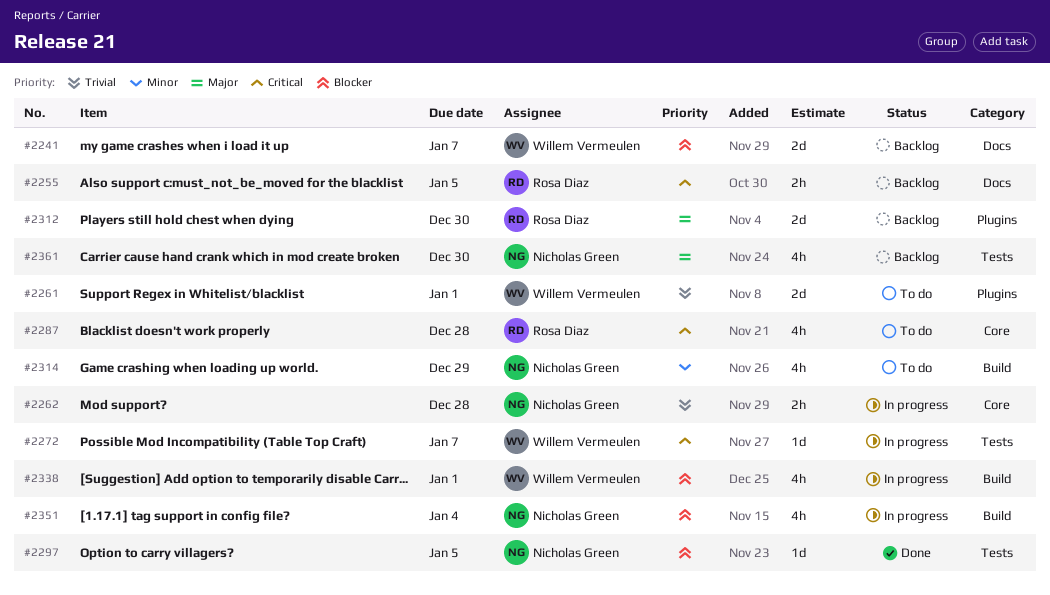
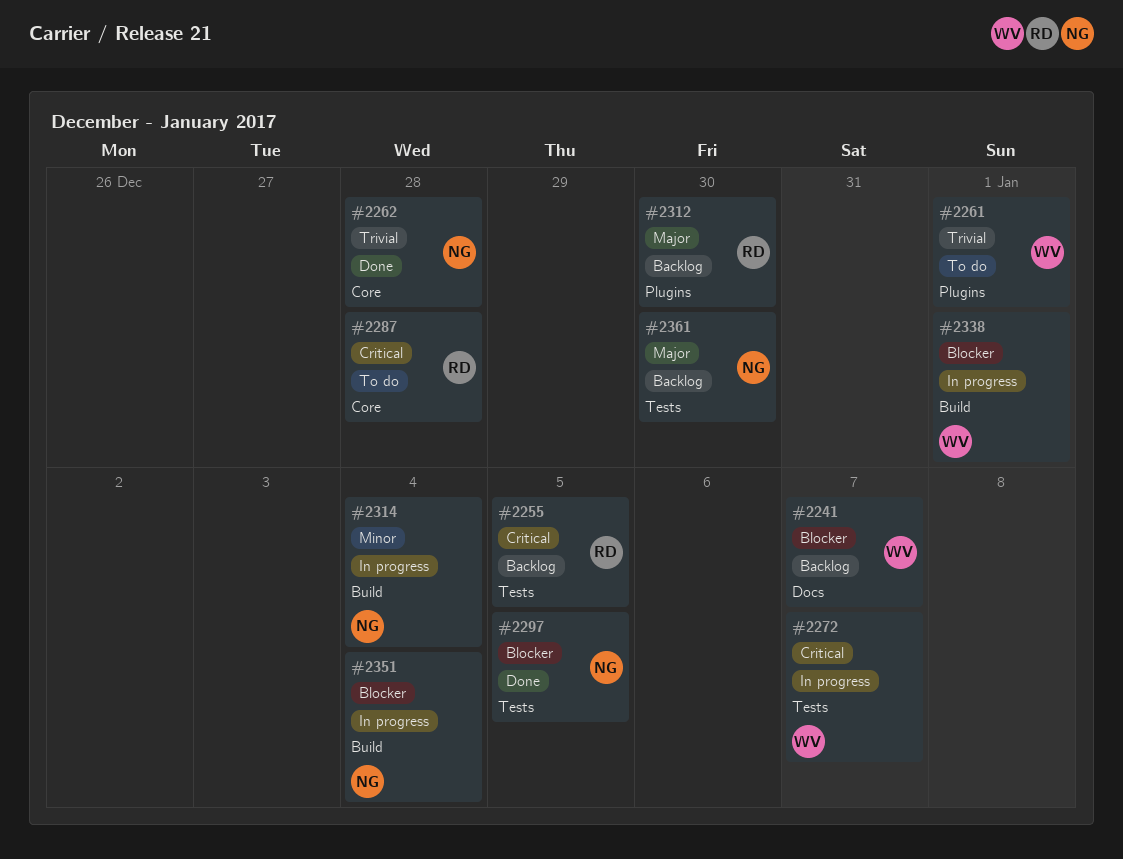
#2255, label: Docs -> Tests
#2262, status: In progress -> Done
#2314, status: To do -> In progress
#2314, due: Dec 29 -> Jan 4

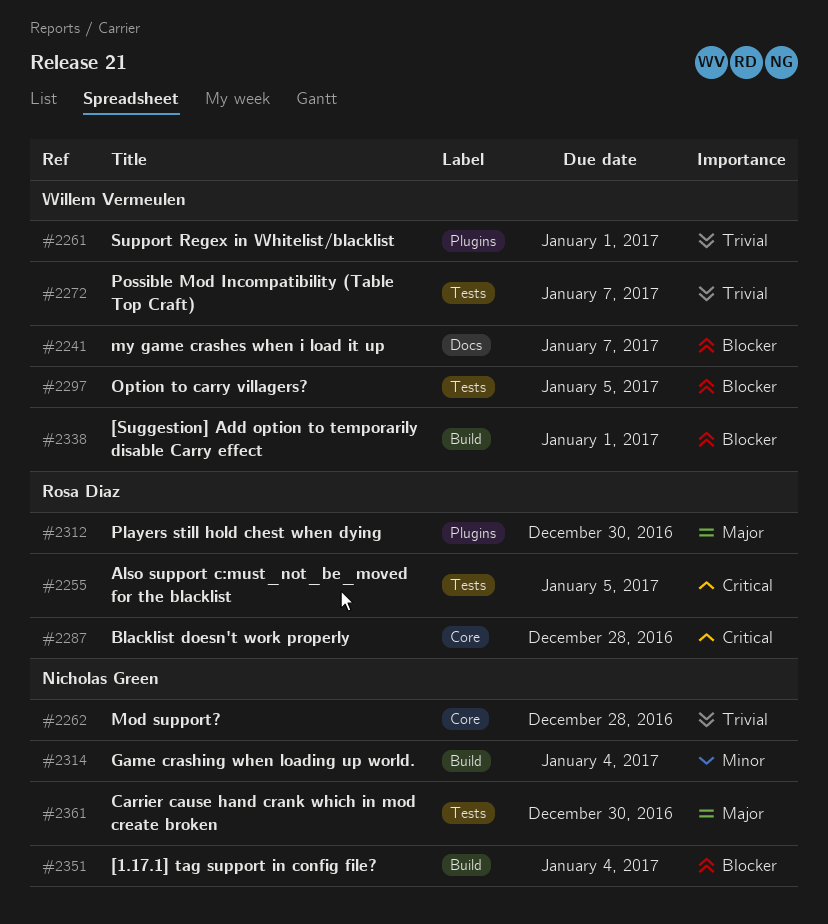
#2272, priority: Critical -> Trivial
#2297, owner: Nicholas Green -> Willem Vermeulen

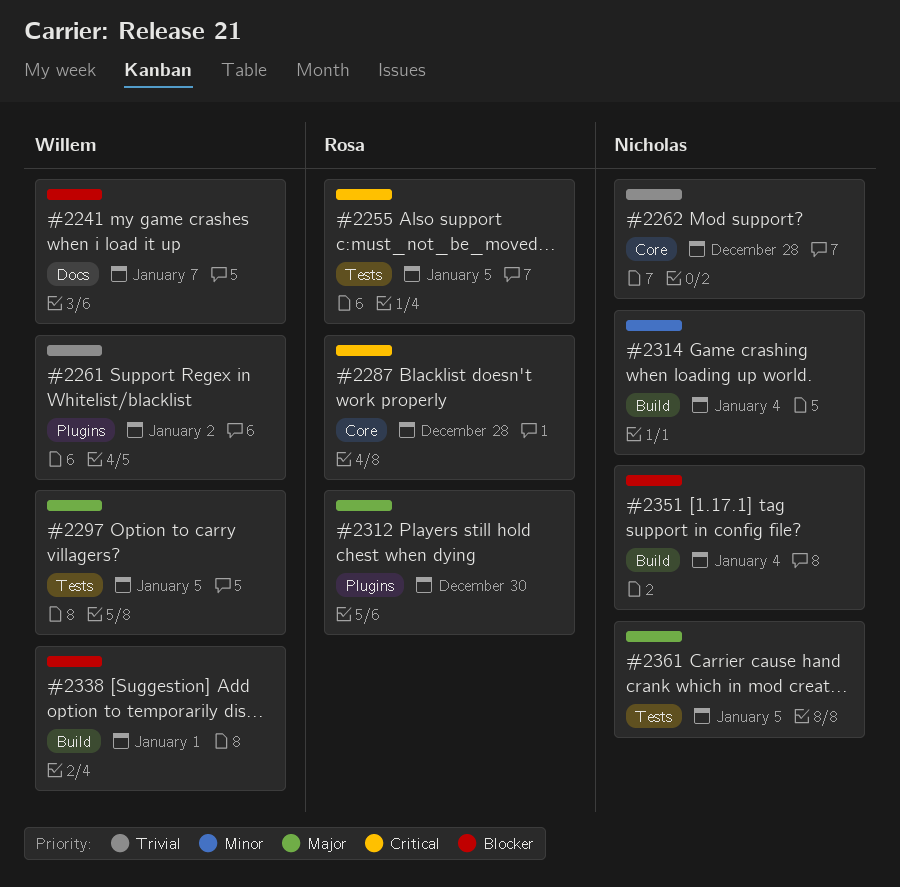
#2261, due: Jan 1 -> Jan 2
#2272: present -> none
#2297, priority: Blocker -> Major
#2361, due: Dec 30 -> Jan 5

